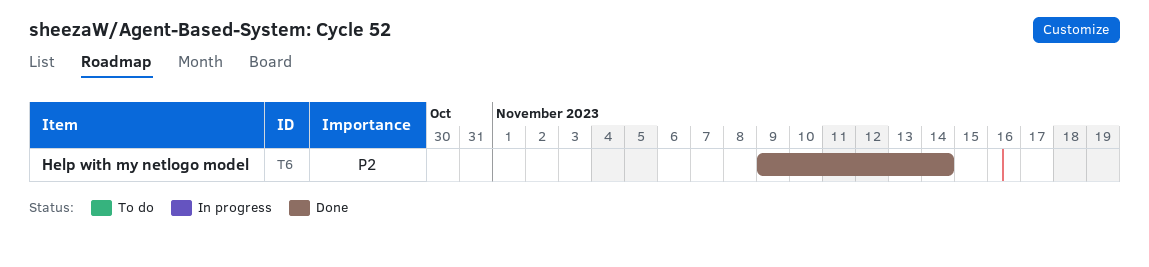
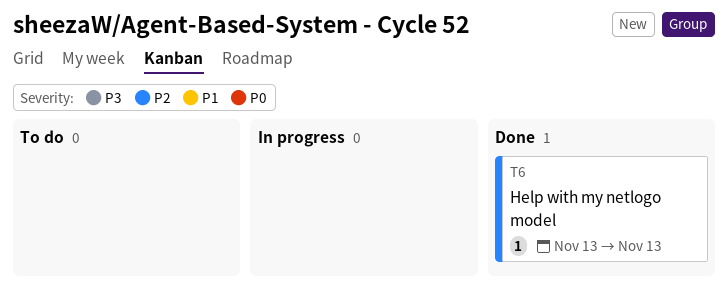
T6, start: Nov 9 -> Nov 13
T6, due: Nov 14 -> Nov 13

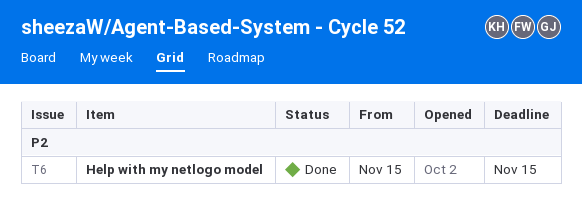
T6, start: Nov 13 -> Nov 15
T6, due: Nov 13 -> Nov 15

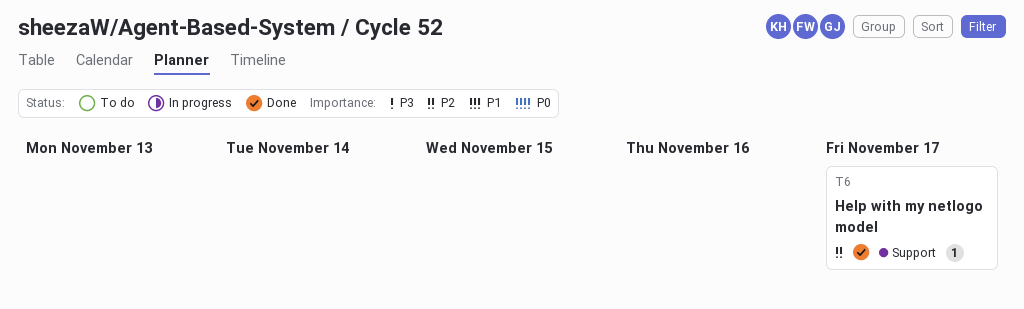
T6, due: Nov 15 -> Nov 17

